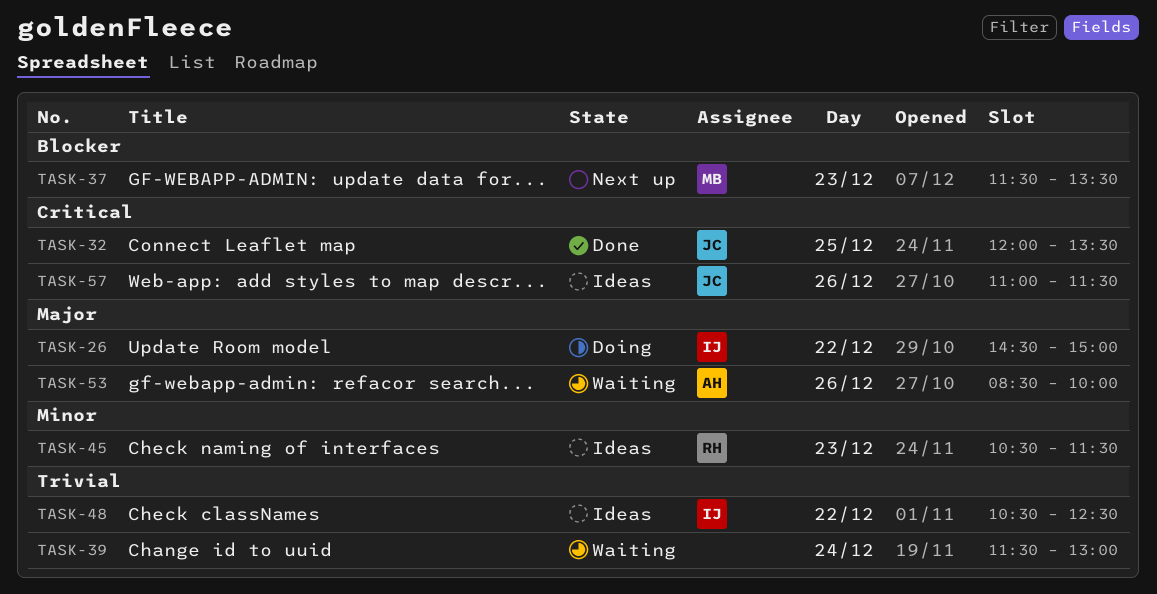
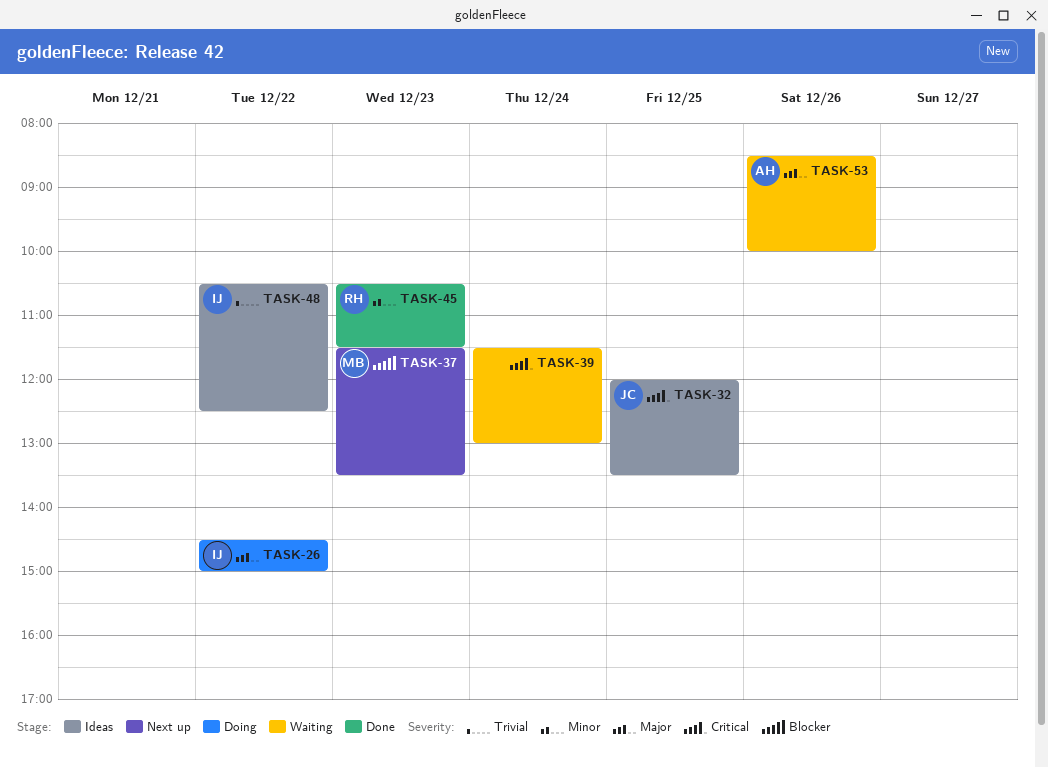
TASK-32, status: Done -> Ideas
TASK-39, priority: Trivial -> Critical
TASK-45, status: Ideas -> Done
TASK-57: present -> none

